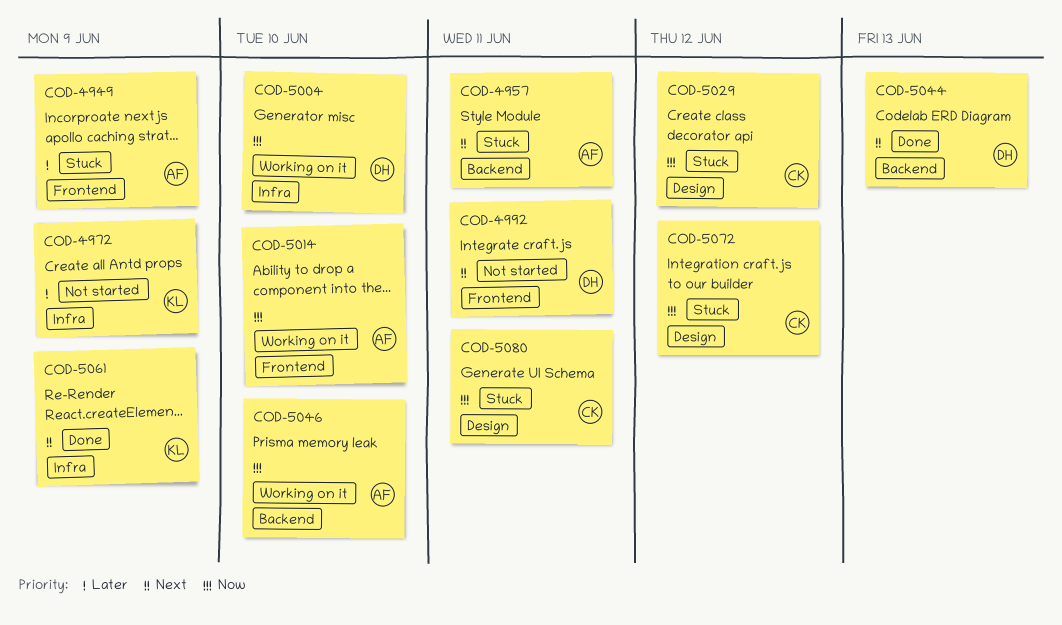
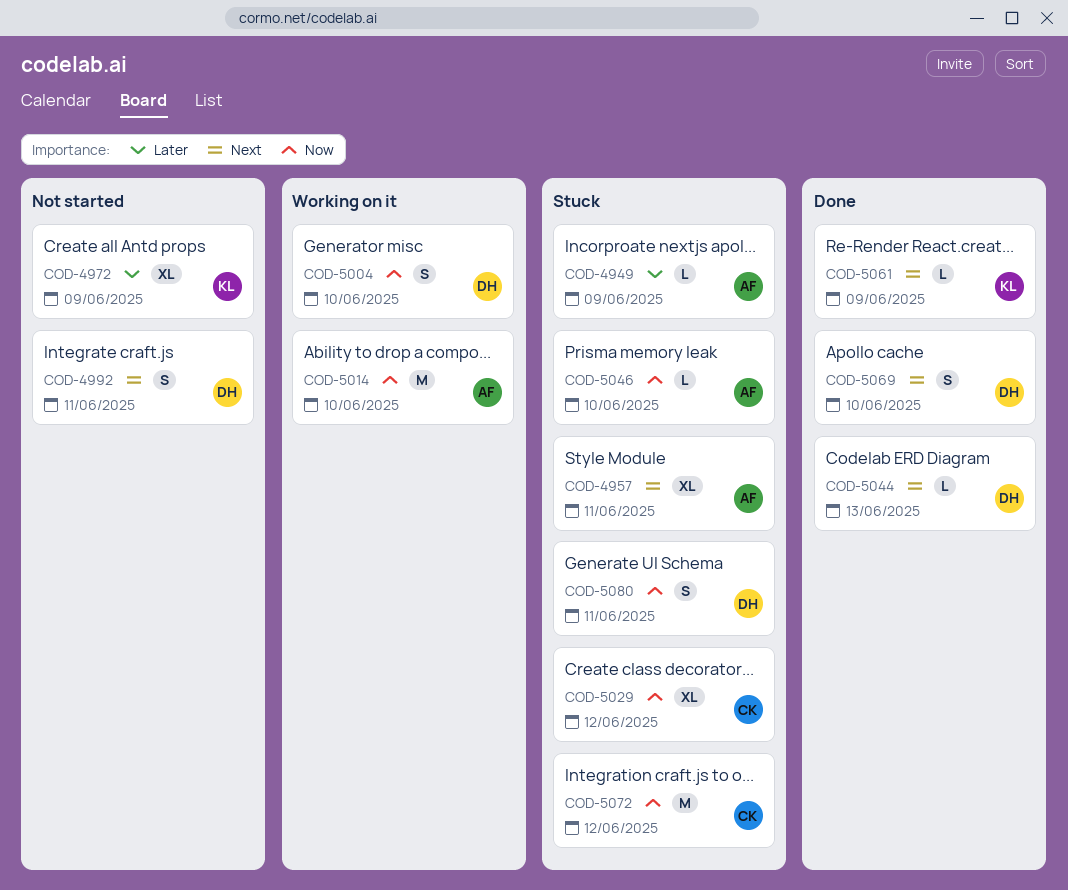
COD-5046, status: Working on it -> Stuck
COD-5069: none -> present
COD-5080, owner: CK -> DH

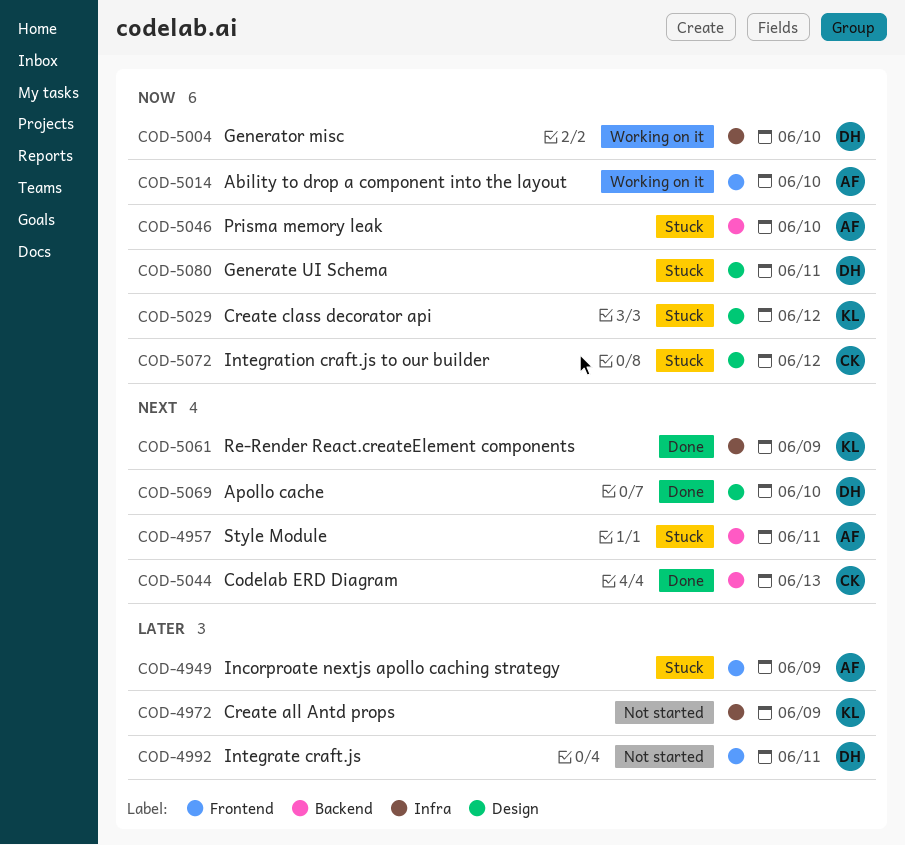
COD-4992, priority: Next -> Later
COD-5029, owner: CK -> KL
COD-5044, owner: DH -> CK

